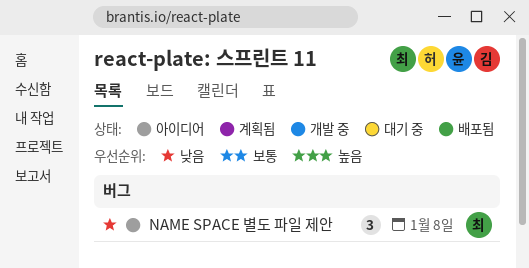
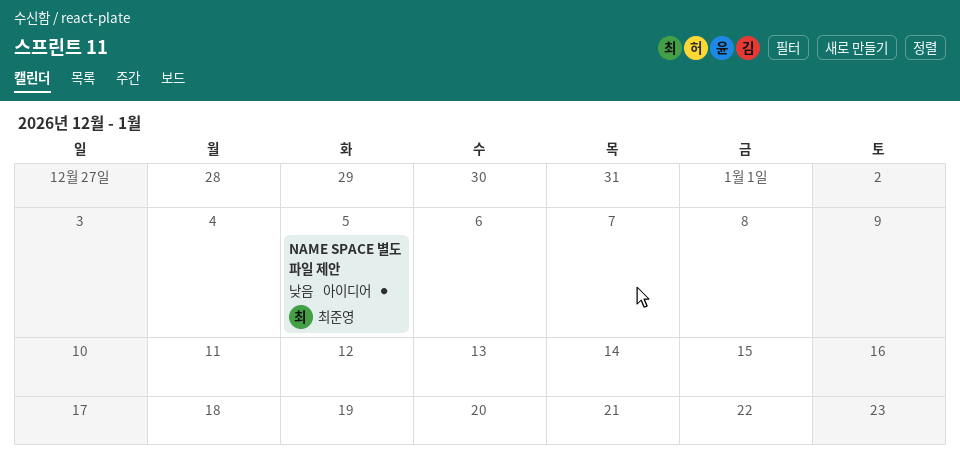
NAME SPACE 별도 파일 제안, estimate: 3 -> 1
NAME SPACE 별도 파일 제안, due: Jan 8 -> Jan 5

